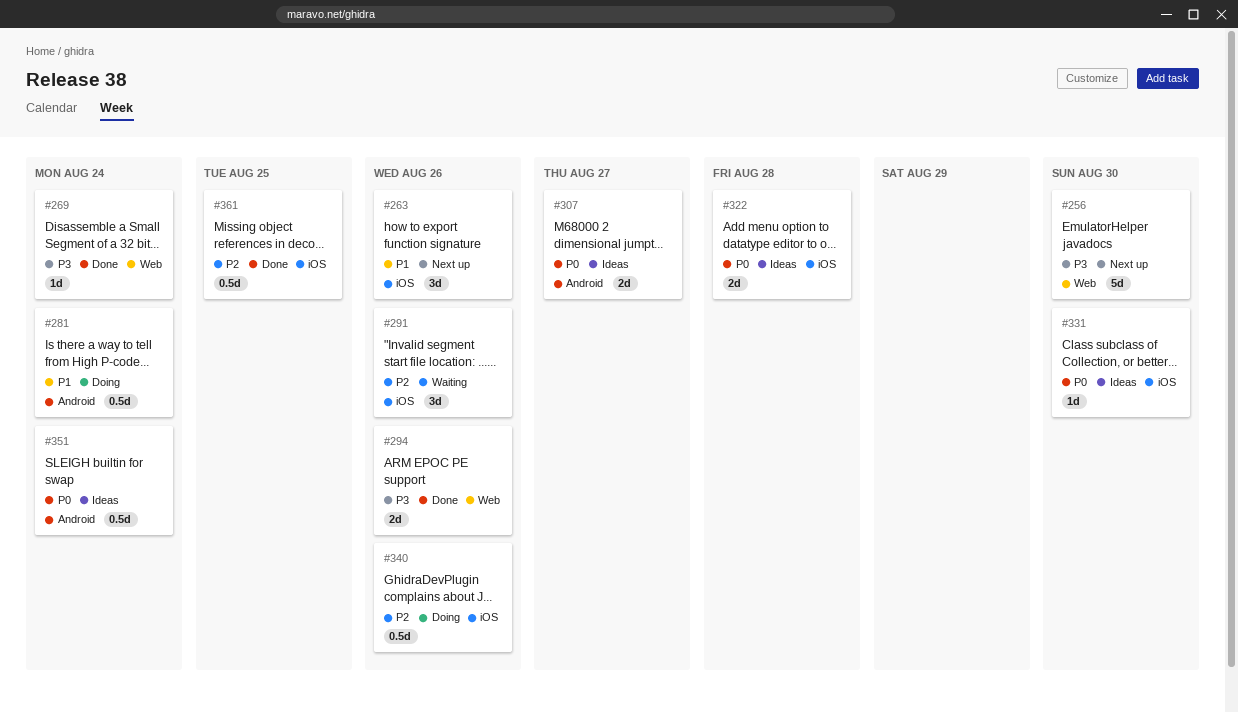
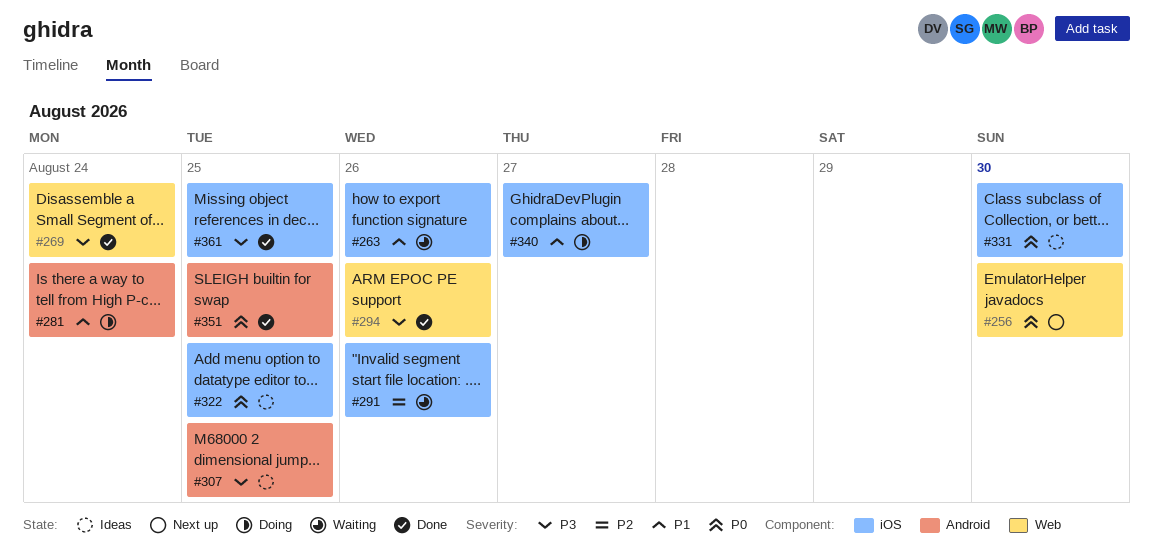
#256, priority: P3 -> P0
#263, status: Next up -> Waiting
#307, priority: P0 -> P3
#307, due: Aug 27 -> Aug 25
#322, due: Aug 28 -> Aug 25
#340, priority: P2 -> P1
#340, due: Aug 26 -> Aug 27
#351, status: Ideas -> Done
#351, due: Aug 24 -> Aug 25
#361, priority: P2 -> P3

